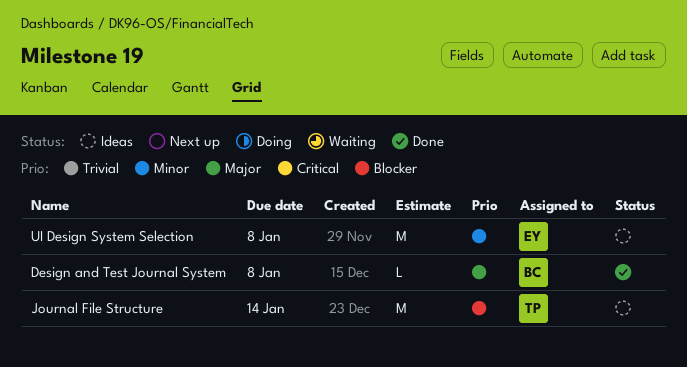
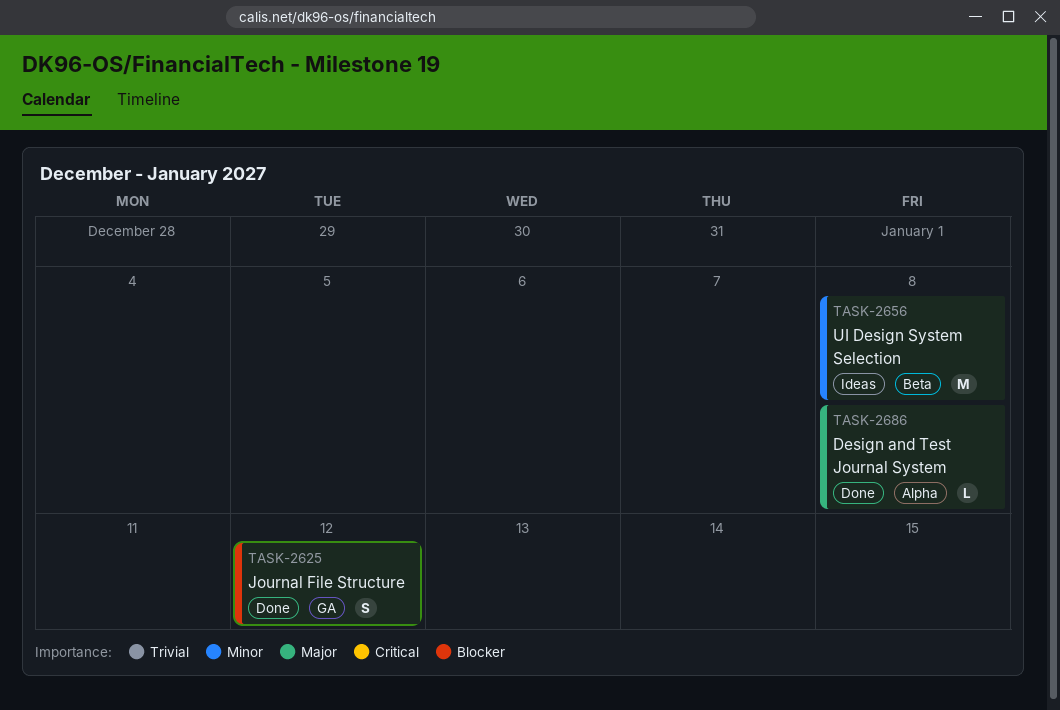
Journal File Structure, status: Ideas -> Done
Journal File Structure, estimate: M -> S
Journal File Structure, due: Jan 14 -> Jan 12

